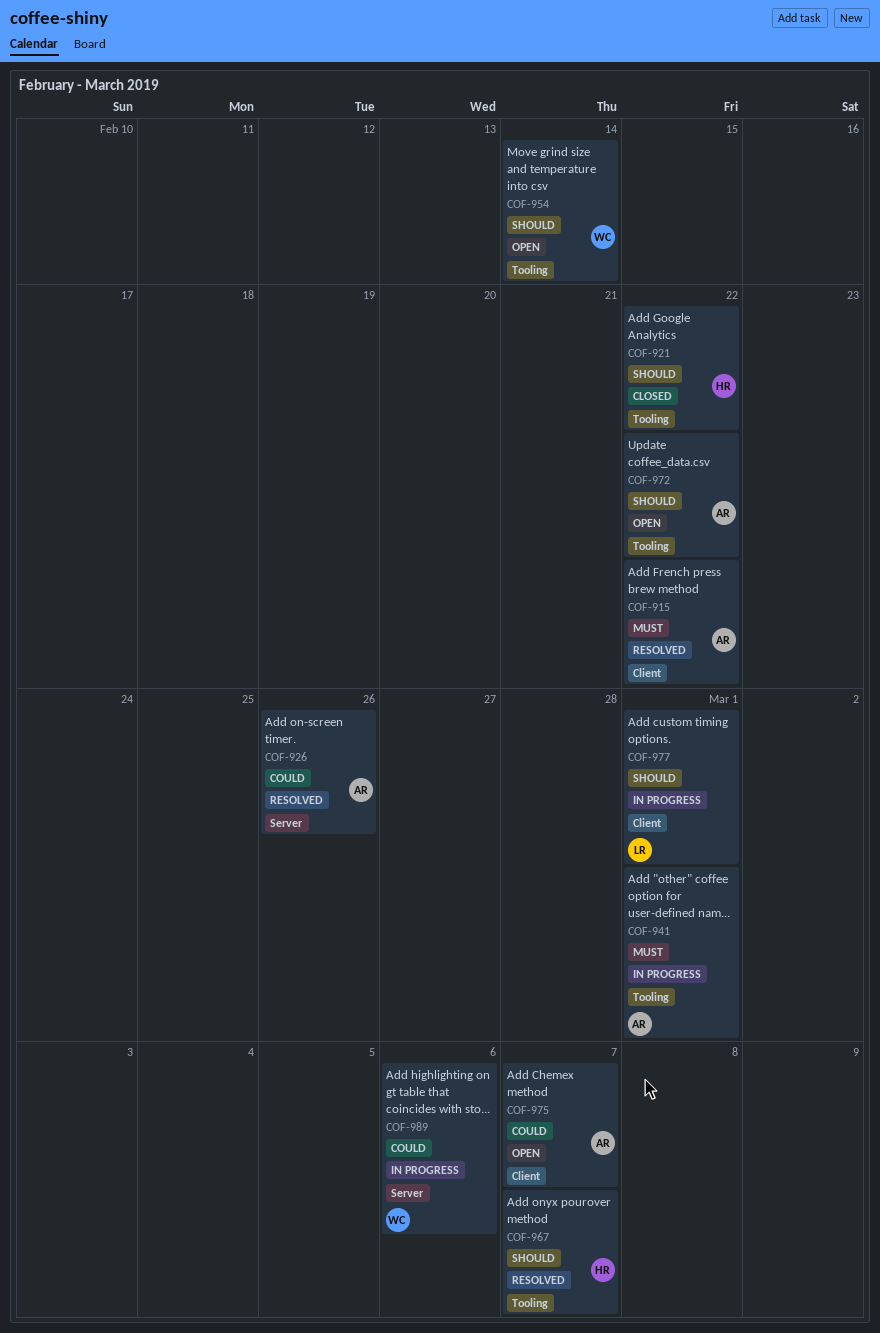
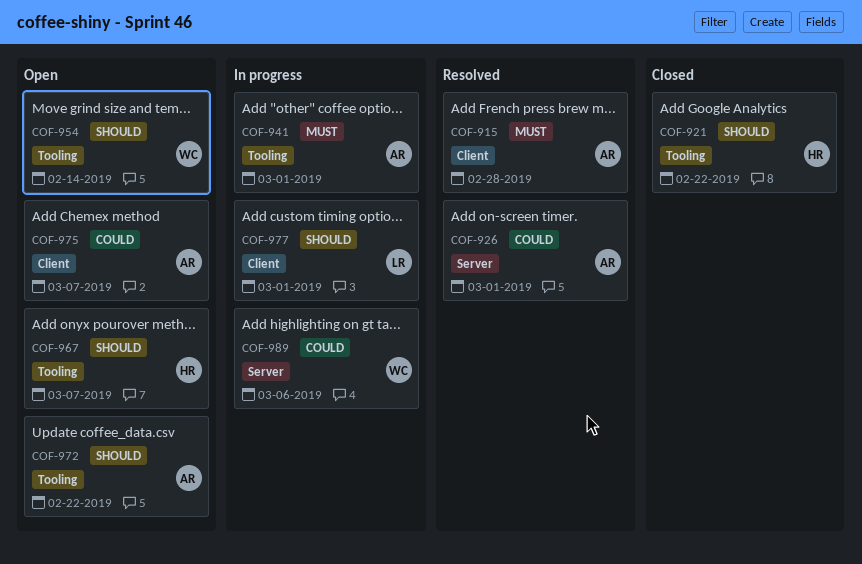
COF-915, due: Feb 22 -> Feb 28
COF-926, due: Feb 26 -> Mar 1
COF-967, status: Resolved -> Open

